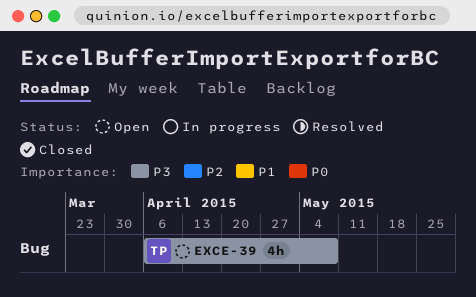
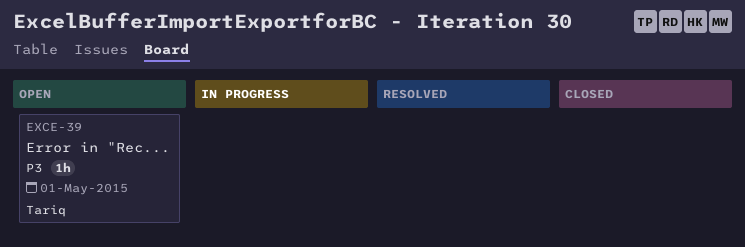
EXCE-39, estimate: 4h -> 1h
EXCE-39, due: May 8 -> May 1

